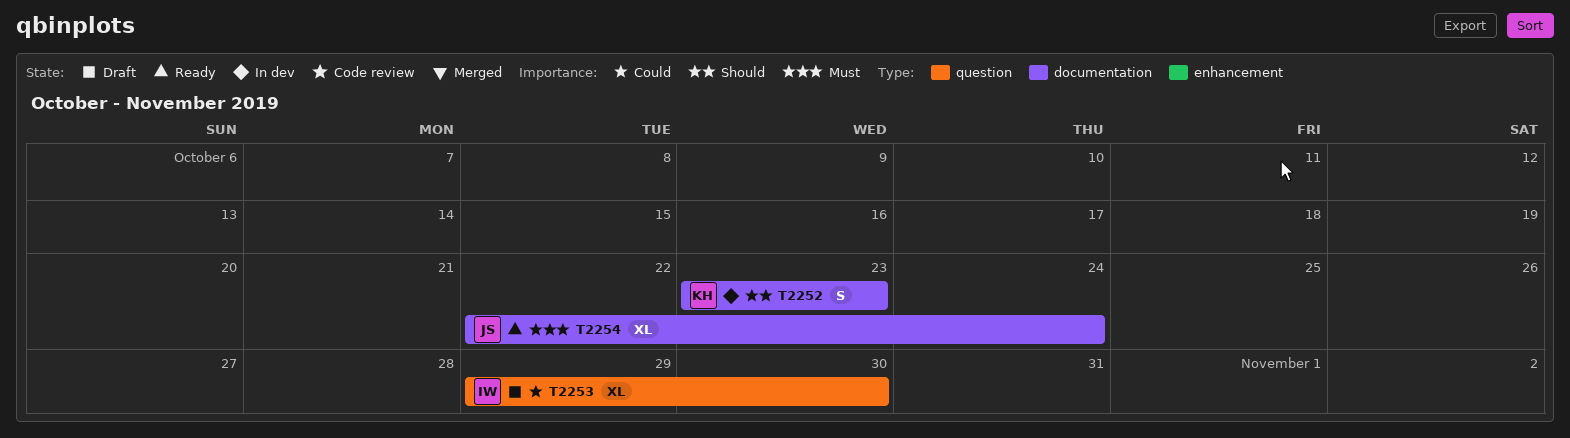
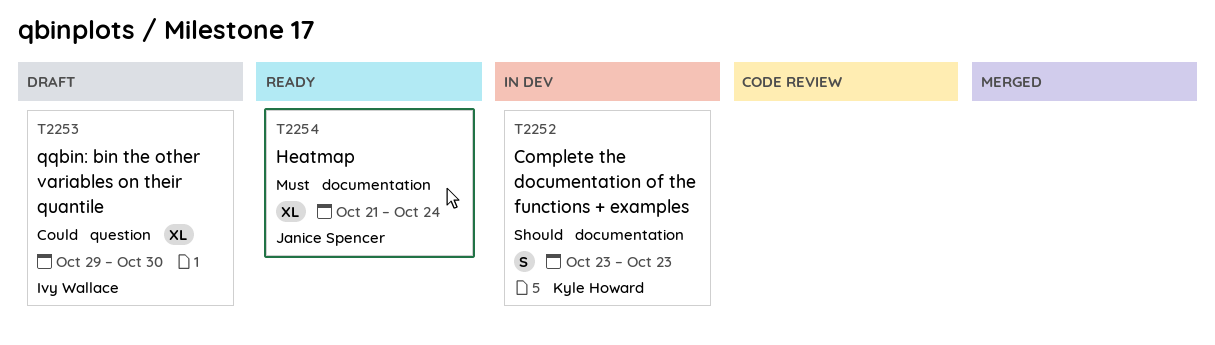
T2254, start: Oct 22 -> Oct 21

